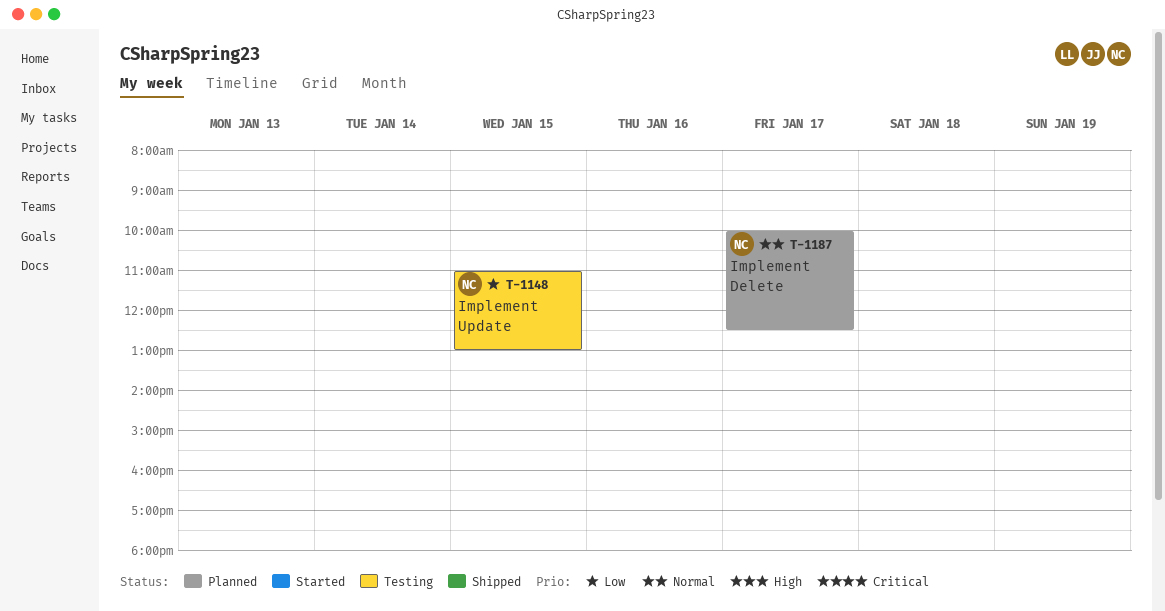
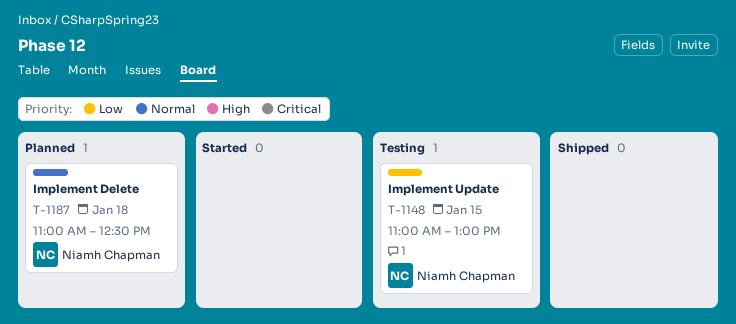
T-1187, day: Jan 17 -> Jan 18
T-1187, begins: 10:00 -> 11:00

